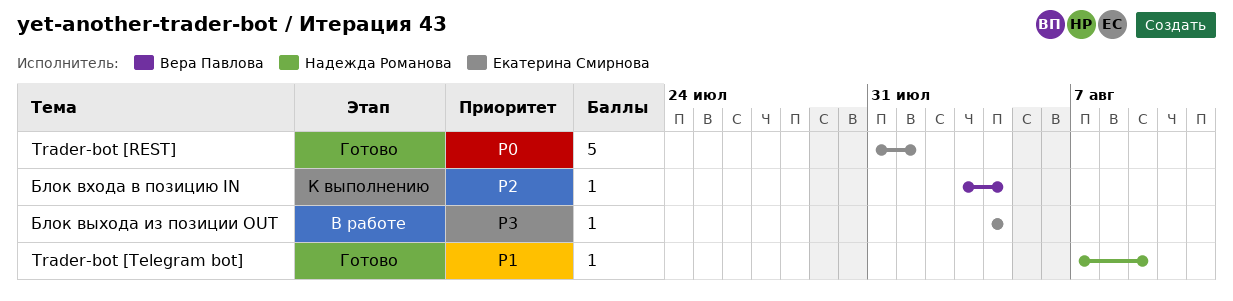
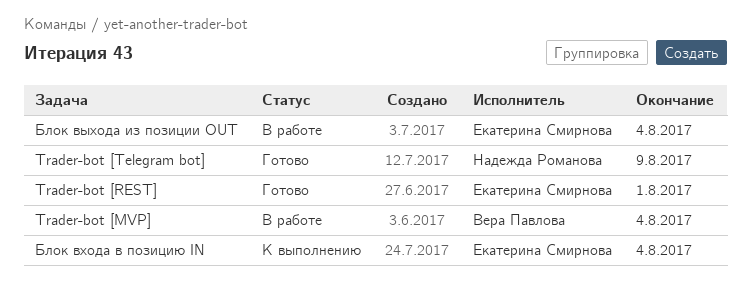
Trader-bot [MVP]: none -> present
Блок входа в позицию IN, owner: Вера Павлова -> Екатерина Смирнова

